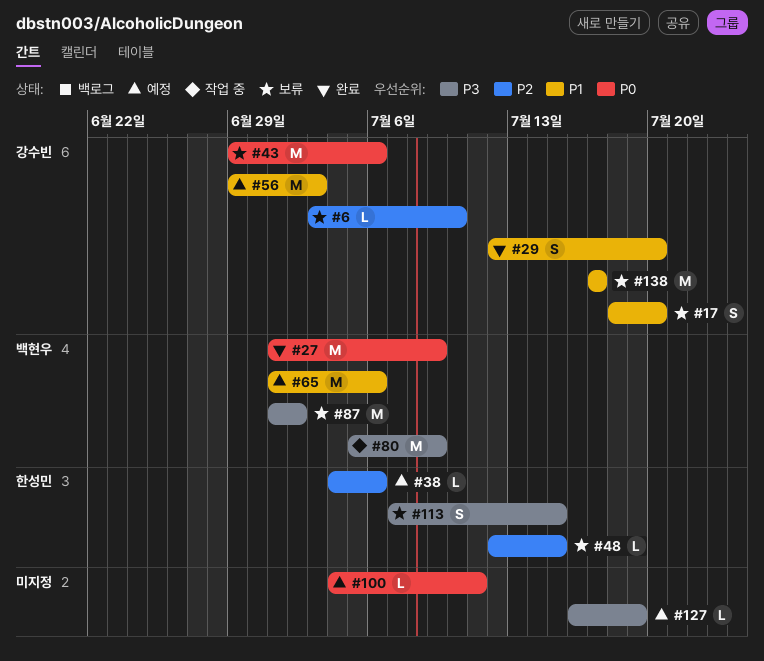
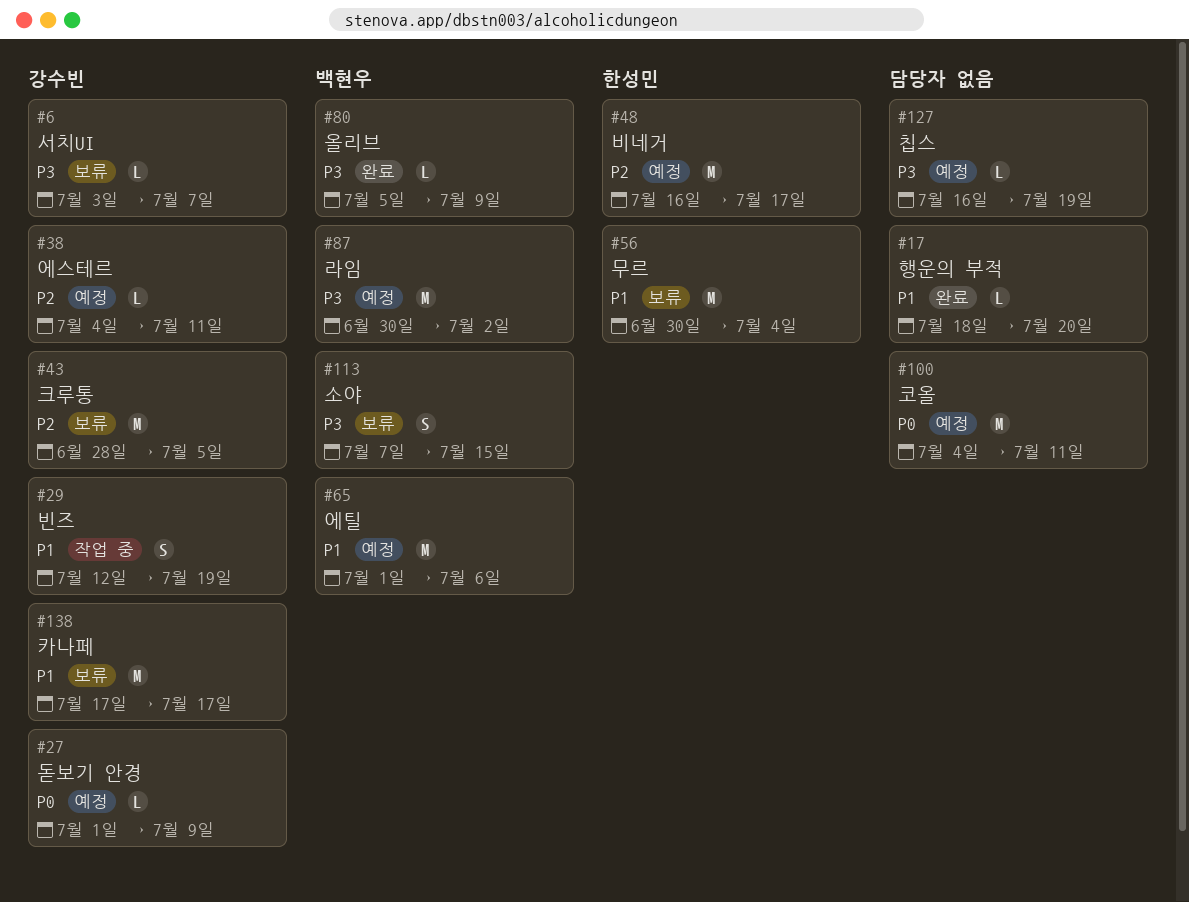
#6, priority: P2 -> P3
#6, due: Jul 10 -> Jul 7
#17, status: 보류 -> 완료
#17, owner: 강수빈 -> none
#17, estimate: S -> L
#27, status: 완료 -> 예정
#27, owner: 백현우 -> 강수빈
#27, estimate: M -> L
#29, status: 완료 -> 작업 중
#29, due: Jul 20 -> Jul 19
#38, owner: 한성민 -> 강수빈
#38, due: Jul 6 -> Jul 11
#43, priority: P0 -> P2
#43, start: Jun 29 -> Jun 28
#43, due: Jul 6 -> Jul 5
#48, status: 보류 -> 예정
#48, estimate: L -> M
#48, start: Jul 12 -> Jul 16
#48, due: Jul 15 -> Jul 17
#56, status: 예정 -> 보류
#56, owner: 강수빈 -> 한성민
#56, start: Jun 29 -> Jun 30
#56, due: Jul 3 -> Jul 4
#80, status: 작업 중 -> 완료
#80, estimate: M -> L
#87, status: 보류 -> 예정
#87, start: Jul 1 -> Jun 30
#100, estimate: L -> M
#113, owner: 한성민 -> 백현우

